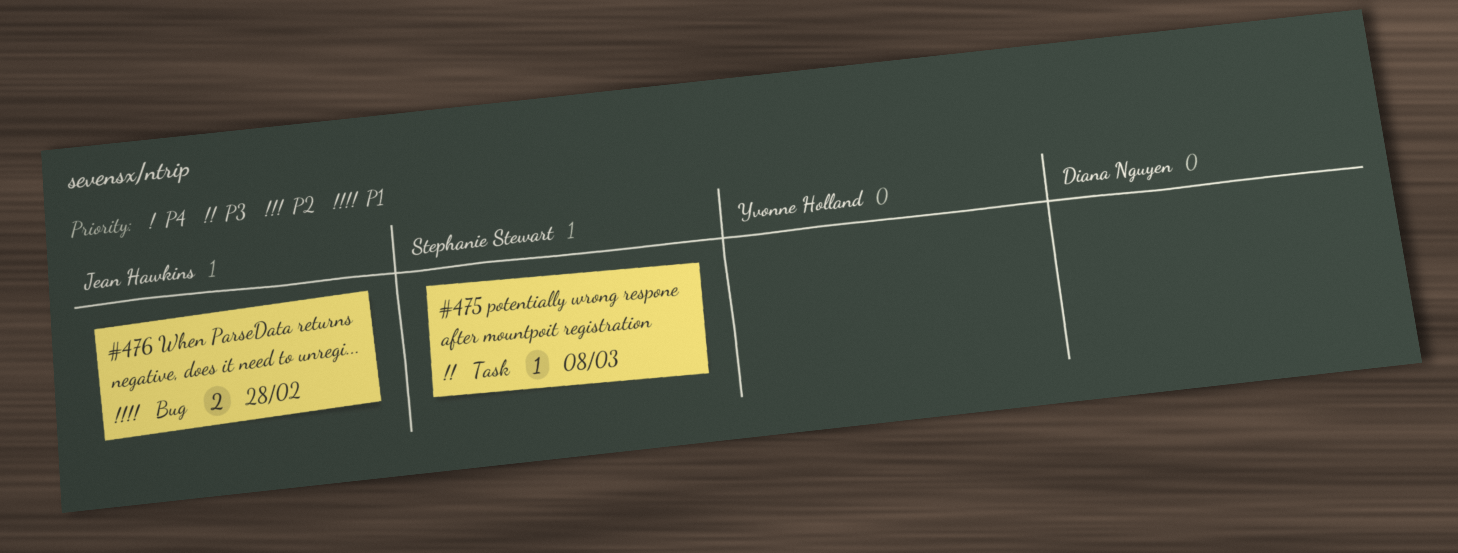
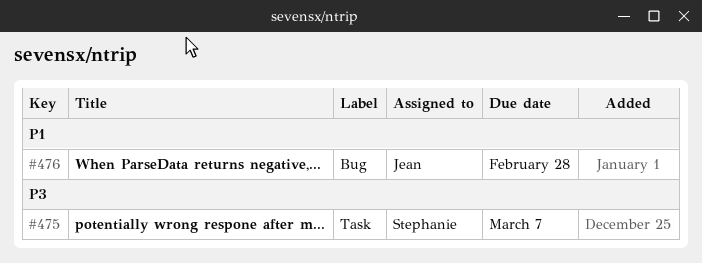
#475, due: Mar 8 -> Mar 7

